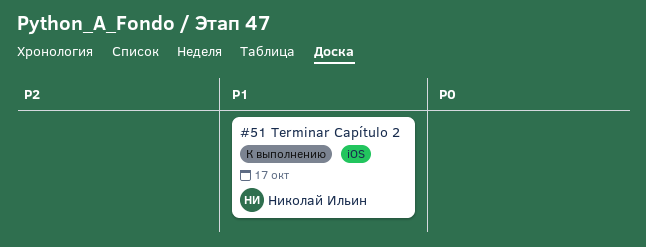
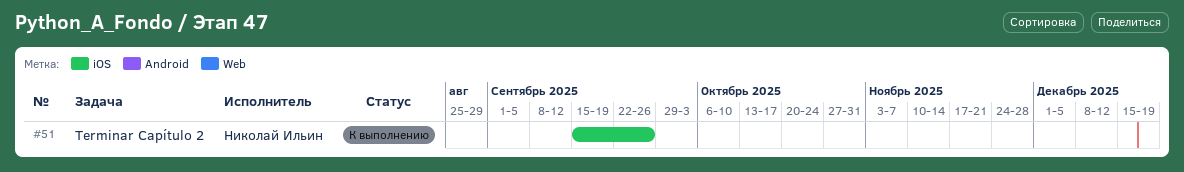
#51, due: Oct 17 -> Sep 26

